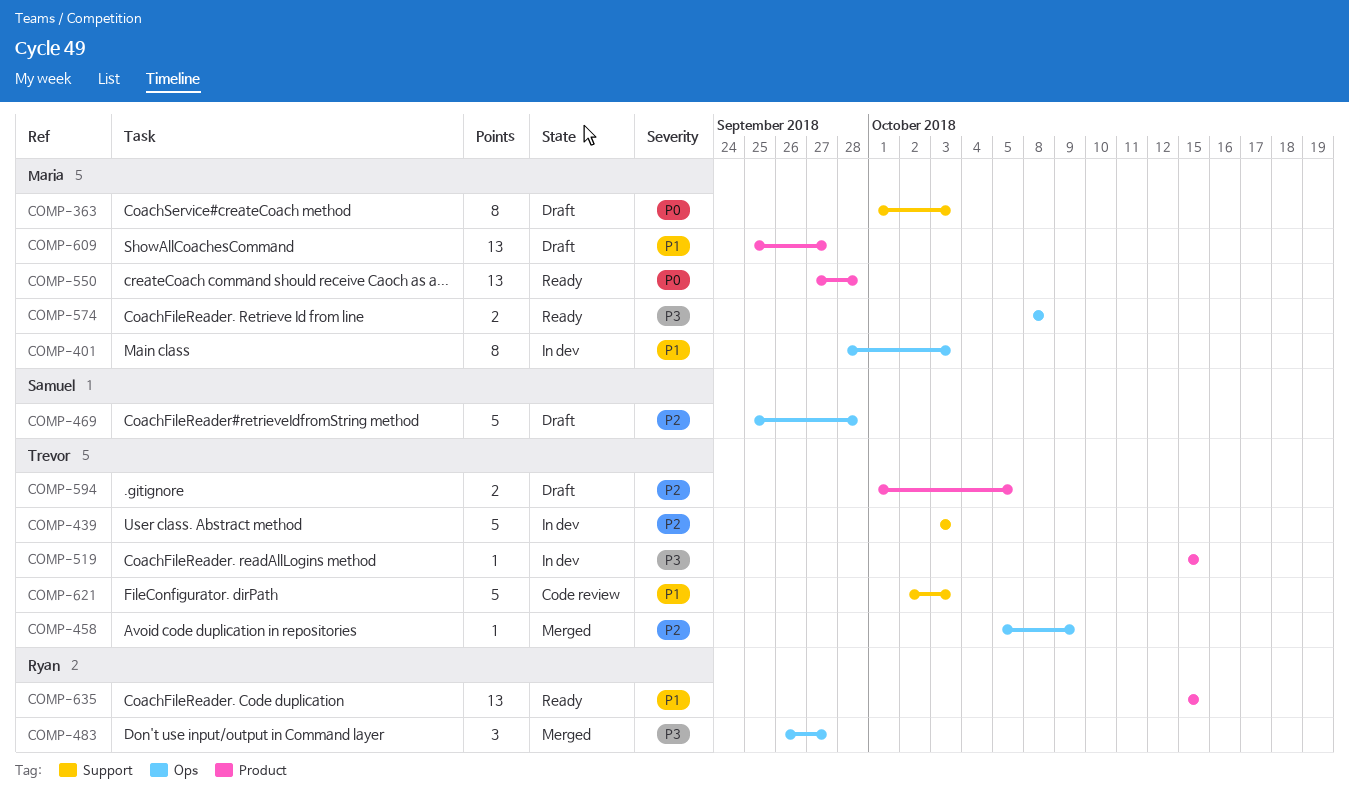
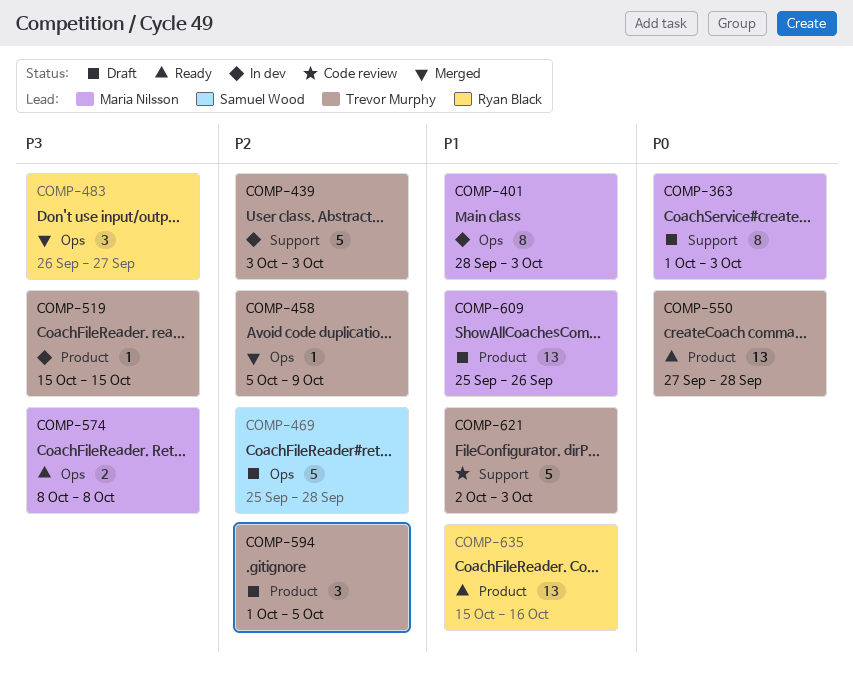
COMP-550, owner: Maria Nilsson -> Trevor Murphy
COMP-594, estimate: 2 -> 3
COMP-609, due: Sep 27 -> Sep 26
COMP-635, due: Oct 15 -> Oct 16

